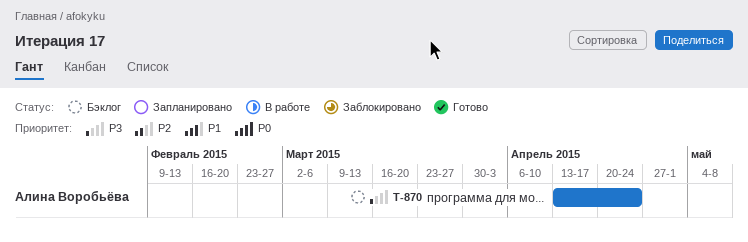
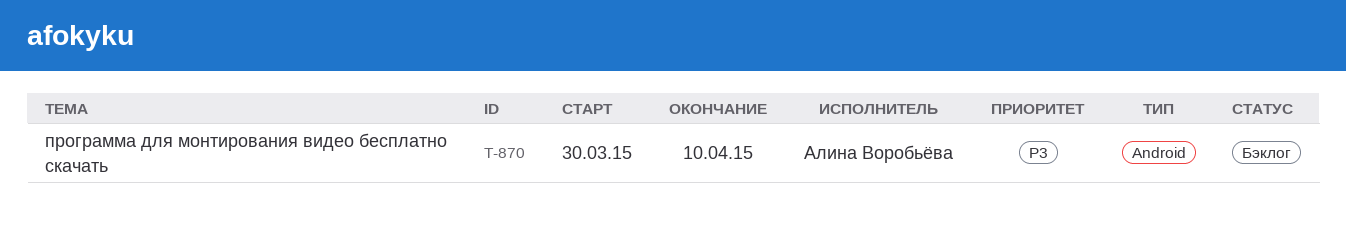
T-870, start: Apr 13 -> Mar 30
T-870, due: Apr 24 -> Apr 10

